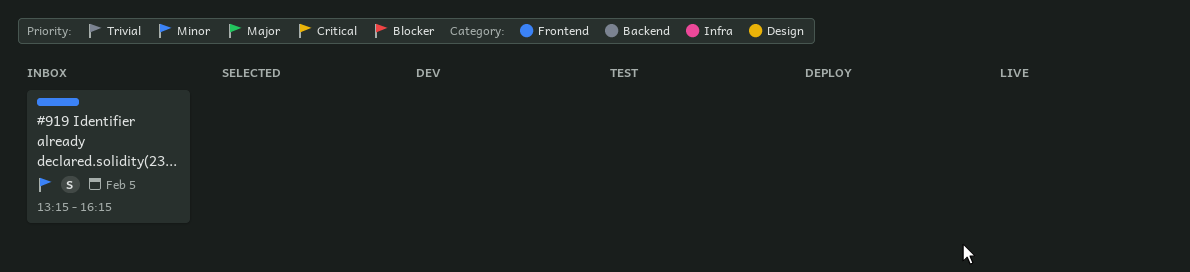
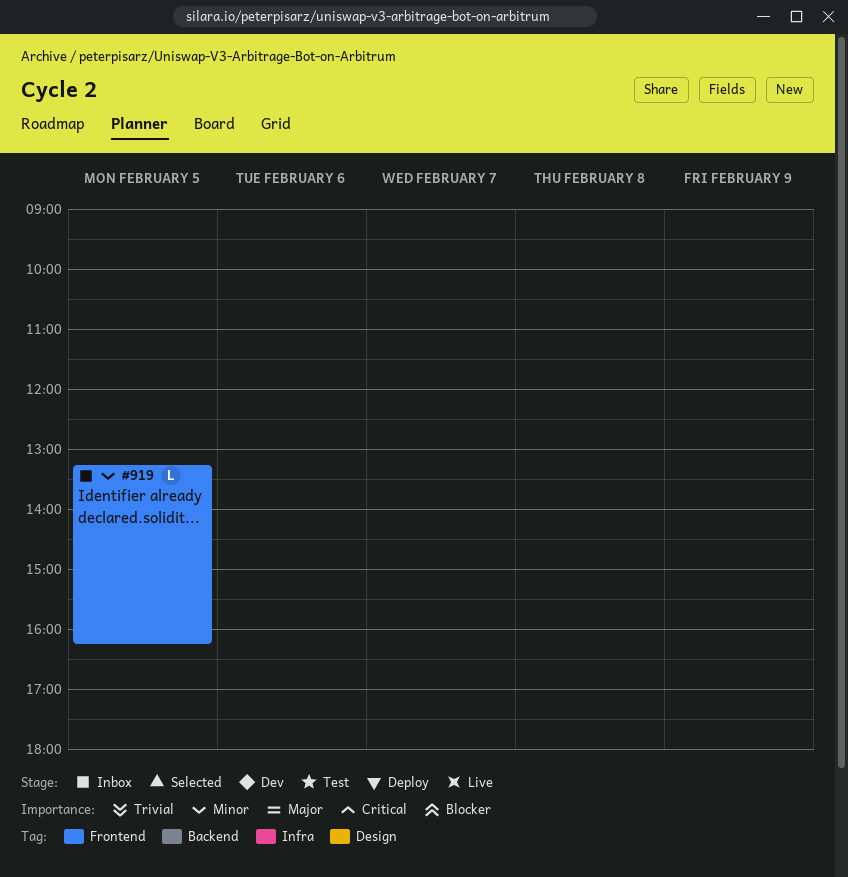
#919, estimate: S -> L

